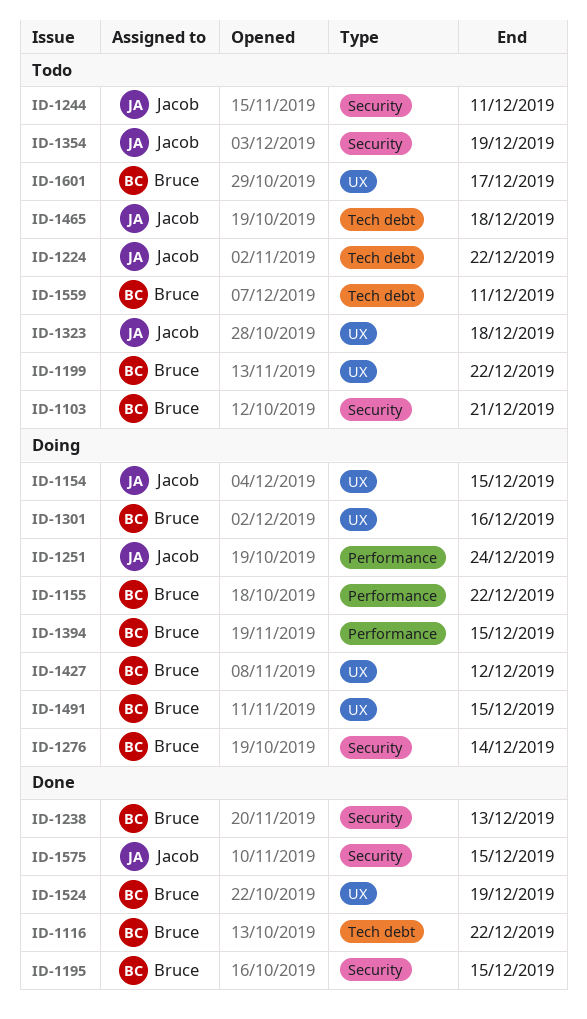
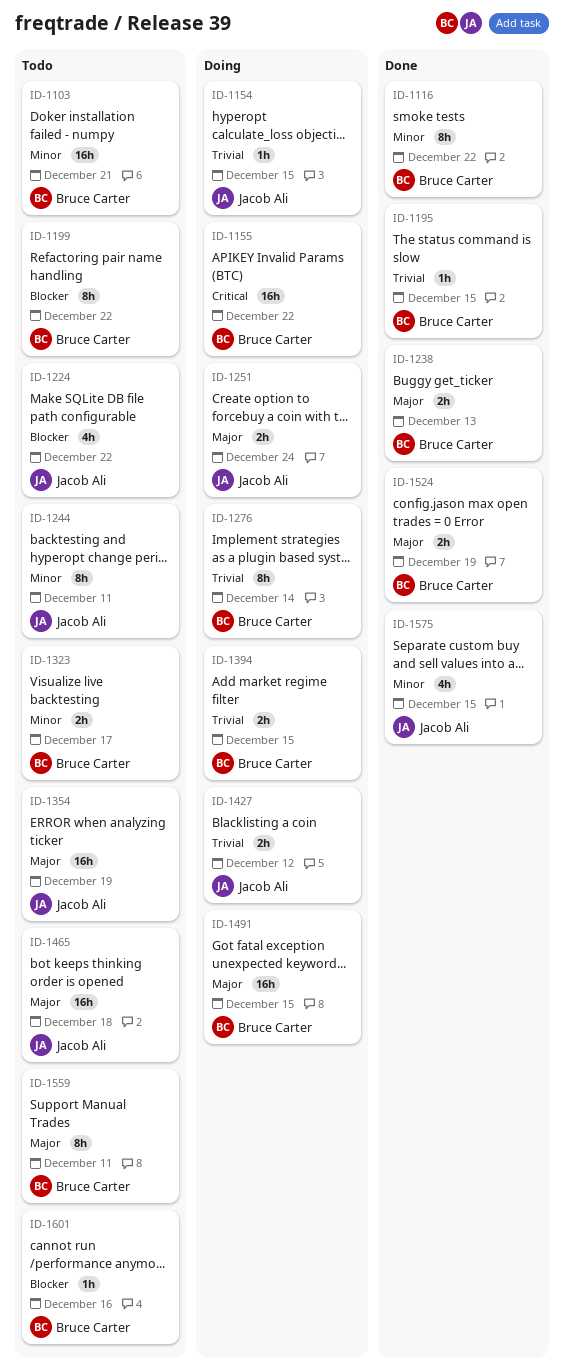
ID-1301: present -> none
ID-1323, owner: Jacob Ali -> Bruce Carter
ID-1323, due: Dec 18 -> Dec 17
ID-1427, owner: Bruce Carter -> Jacob Ali
ID-1601, due: Dec 17 -> Dec 16

